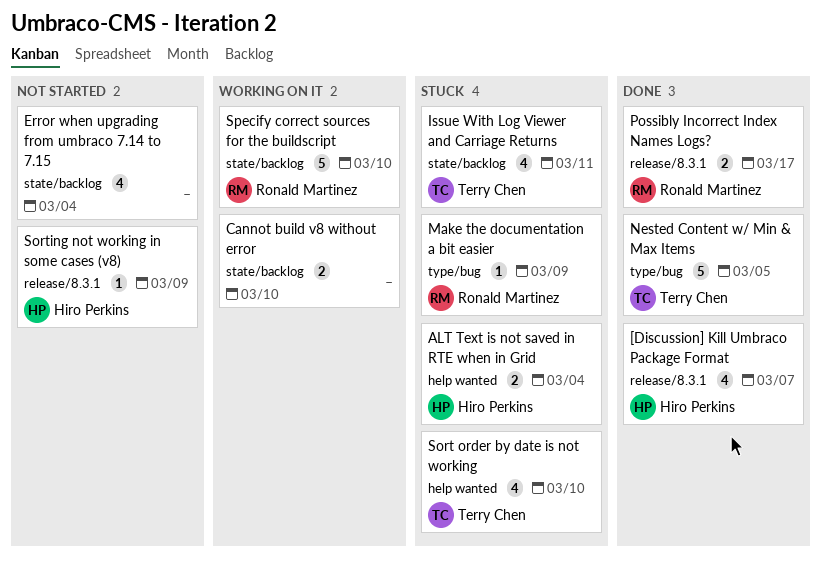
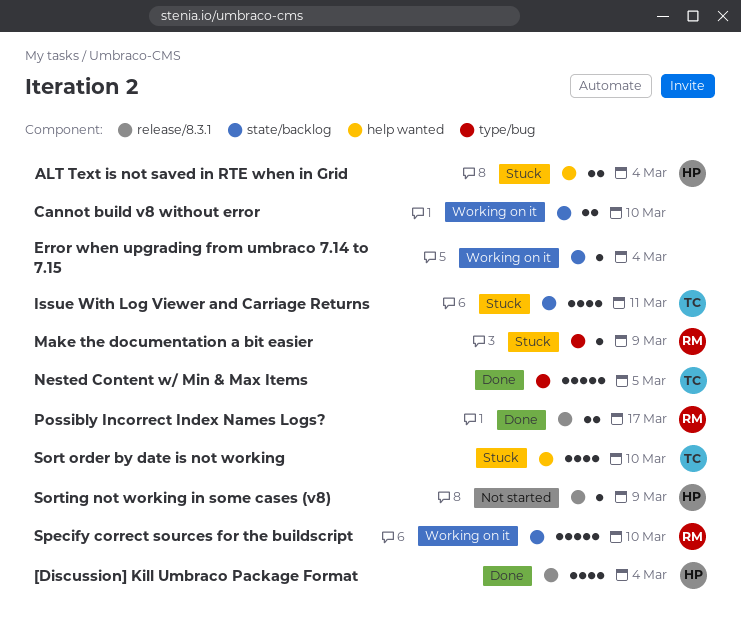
[Discussion] Kill Umbraco Package Format, due: Mar 7 -> Mar 4
Error when upgrading from umbraco 7.14 to 7.15, status: Not started -> Working on it
Error when upgrading from umbraco 7.14 to 7.15, estimate: 4 -> 1

